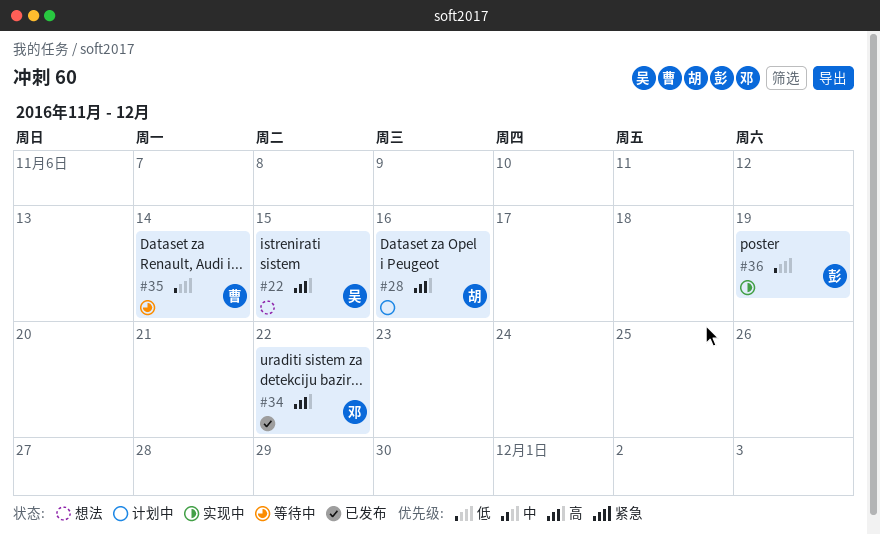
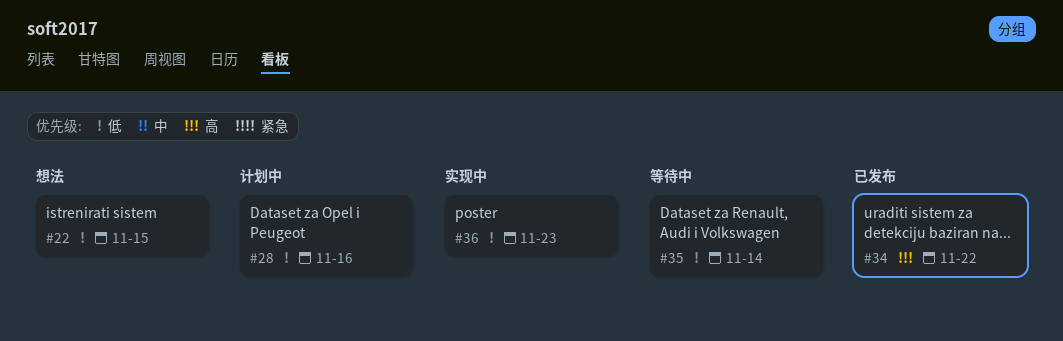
#22, priority: 高 -> 低
#28, priority: 高 -> 低
#36, due: Nov 19 -> Nov 23

